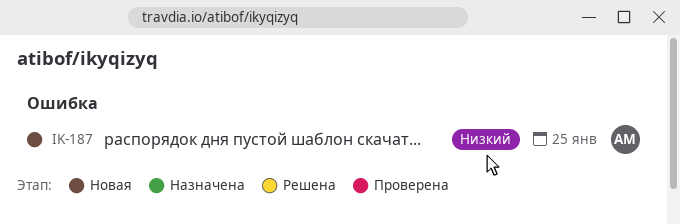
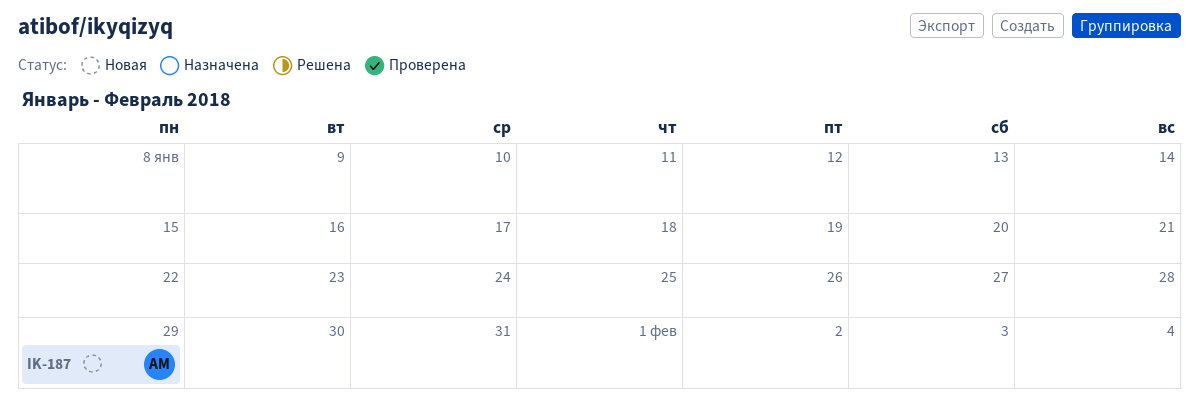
IK-187, due: Jan 25 -> Jan 29

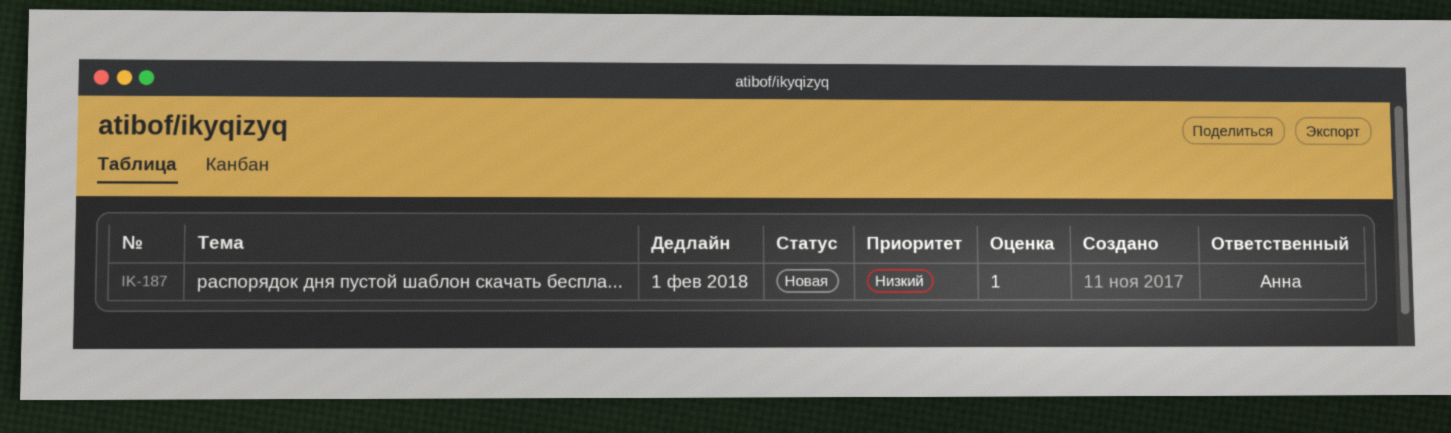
IK-187, due: Jan 29 -> Feb 1

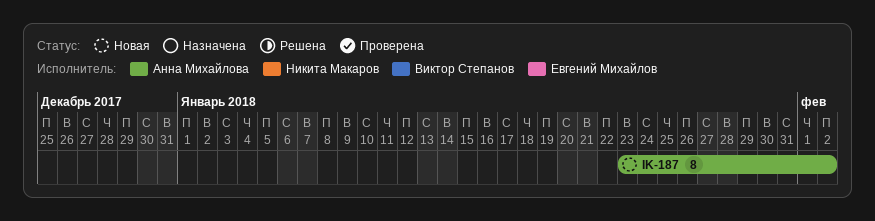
IK-187, estimate: 1 -> 8
IK-187, due: Feb 1 -> Feb 2

